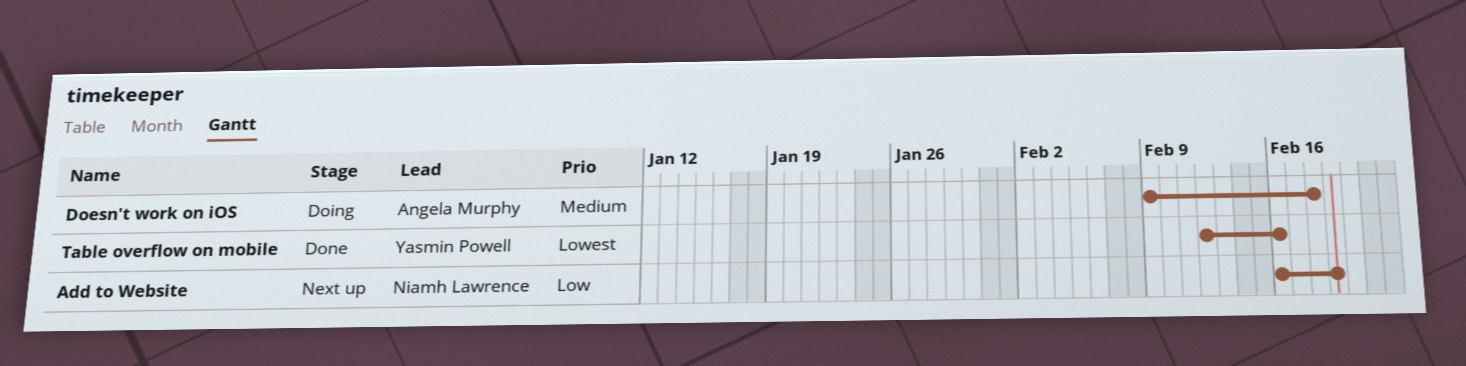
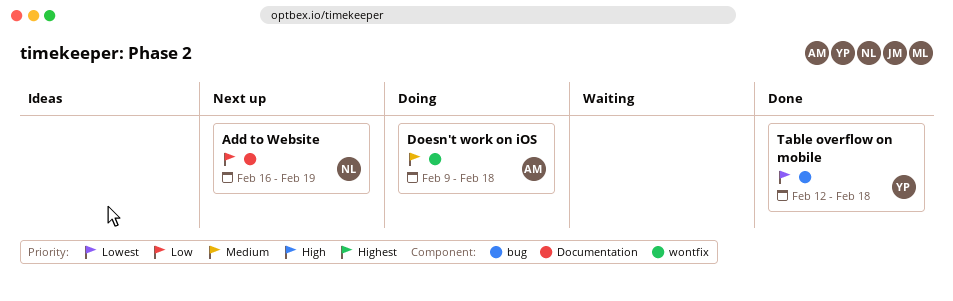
Table overflow on mobile, due: Feb 16 -> Feb 18

